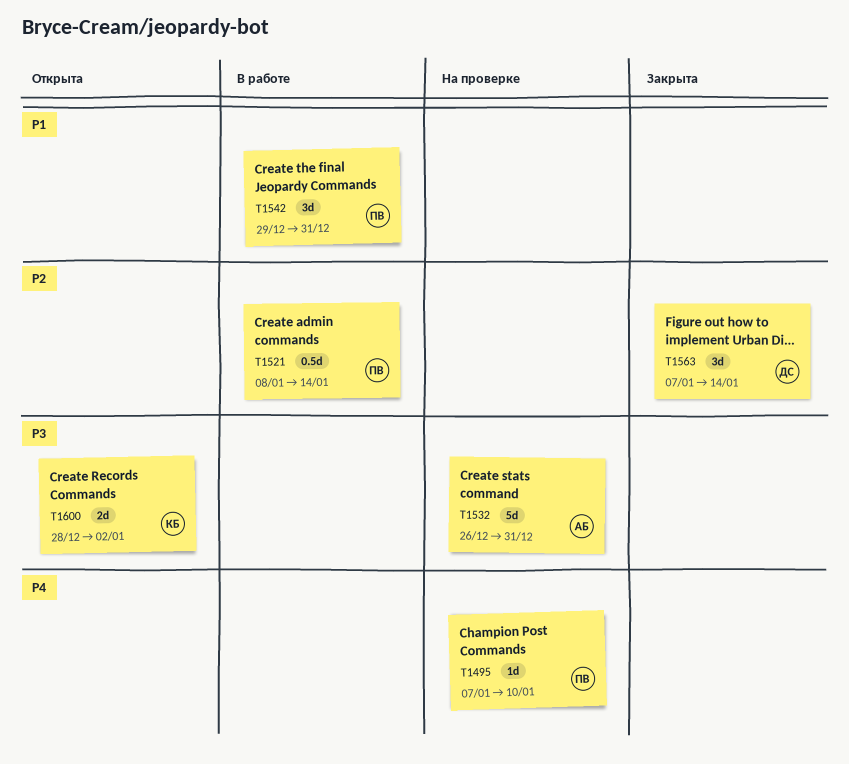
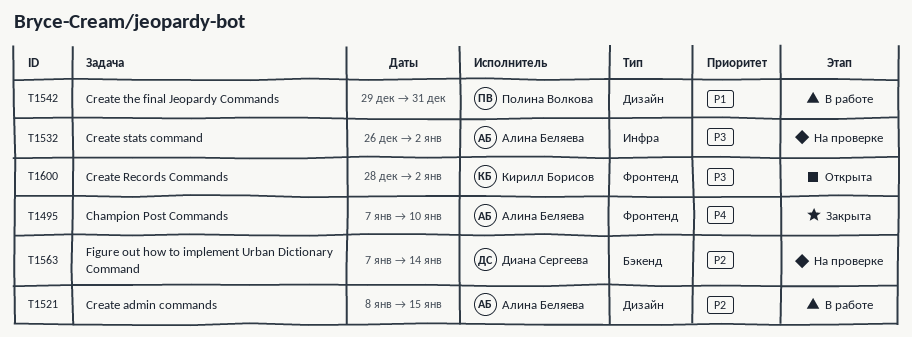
T1495, status: На проверке -> Закрыта
T1495, owner: Полина Волкова -> Алина Беляева
T1521, owner: Полина Волкова -> Алина Беляева
T1521, due: Jan 14 -> Jan 15
T1532, due: Dec 31 -> Jan 2
T1563, status: Закрыта -> На проверке

